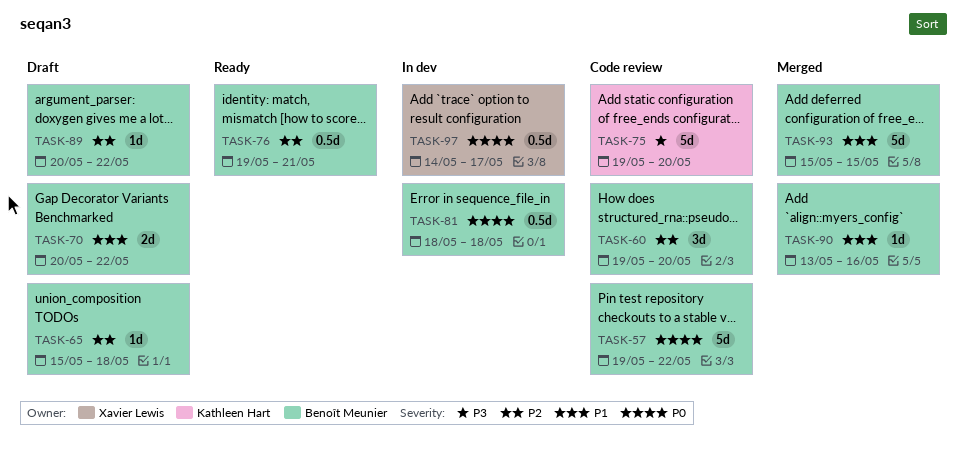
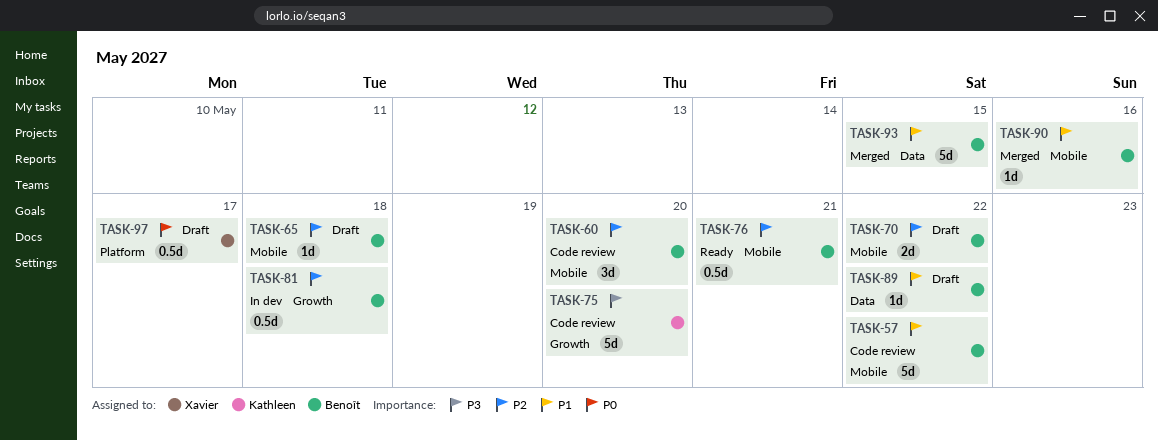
TASK-57, priority: P0 -> P1
TASK-70, priority: P1 -> P2
TASK-81, priority: P0 -> P2
TASK-89, priority: P2 -> P1
TASK-97, status: In dev -> Draft

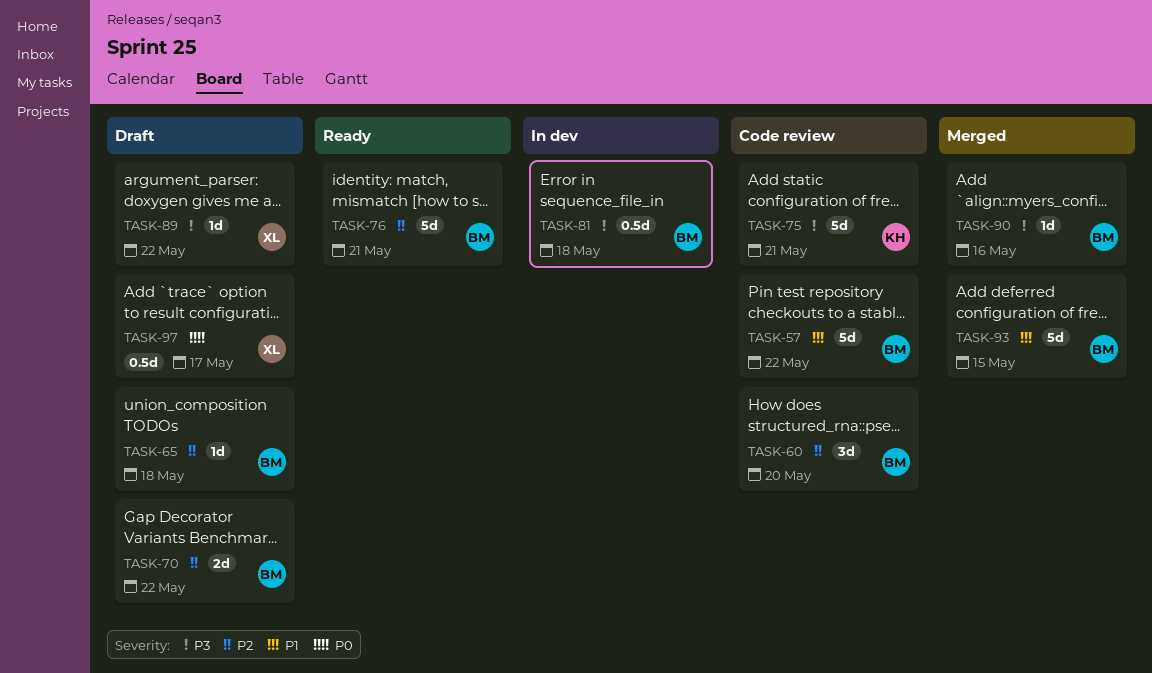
TASK-75, due: May 20 -> May 21
TASK-76, estimate: 0.5d -> 5d
TASK-81, priority: P2 -> P3
TASK-89, owner: Benoît -> Xavier
TASK-89, priority: P1 -> P3
TASK-90, priority: P1 -> P3

